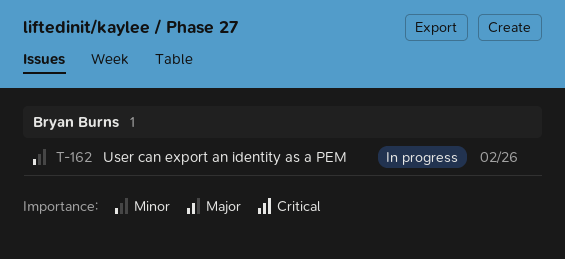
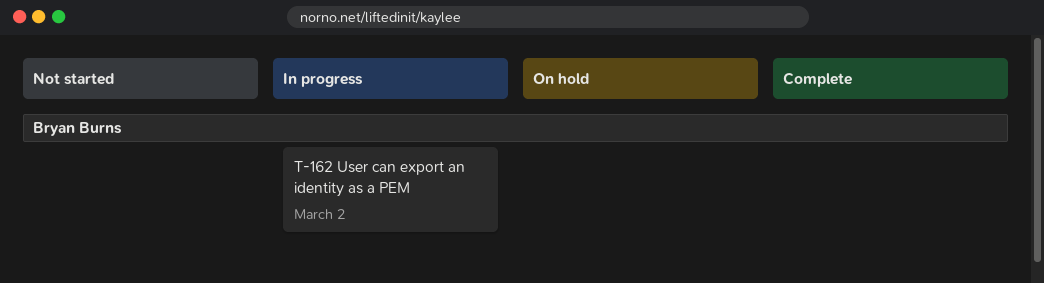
T-162, due: Feb 26 -> Mar 2

